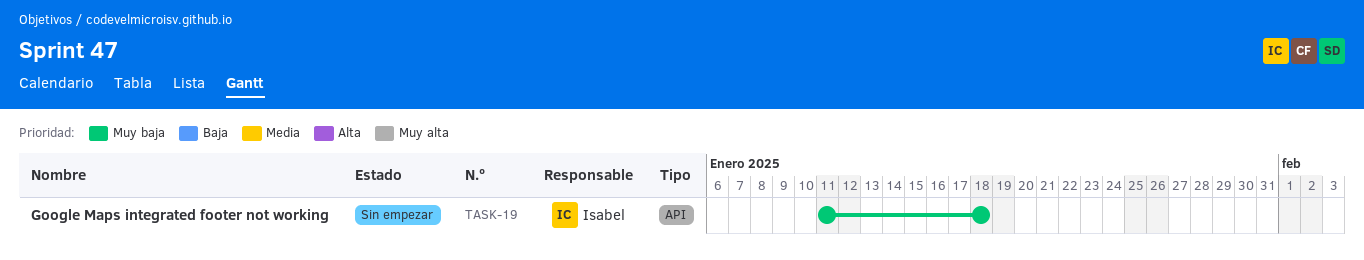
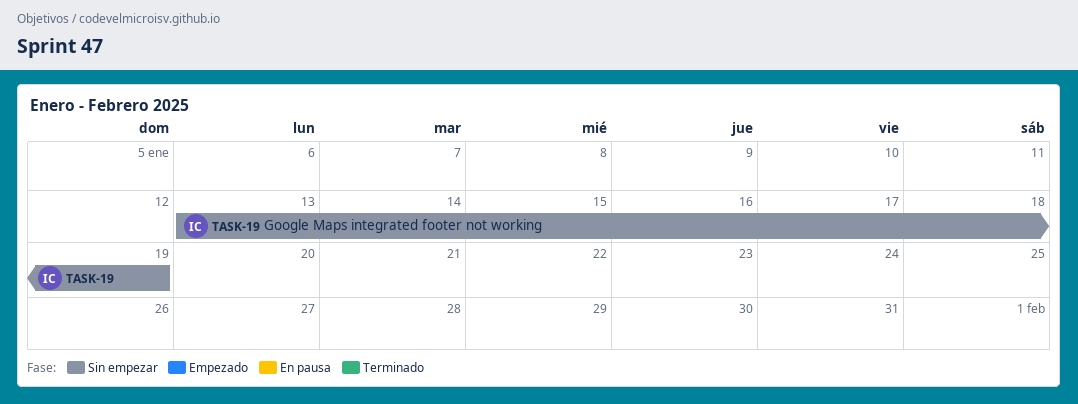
TASK-19, start: Jan 11 -> Jan 13
TASK-19, due: Jan 18 -> Jan 19

